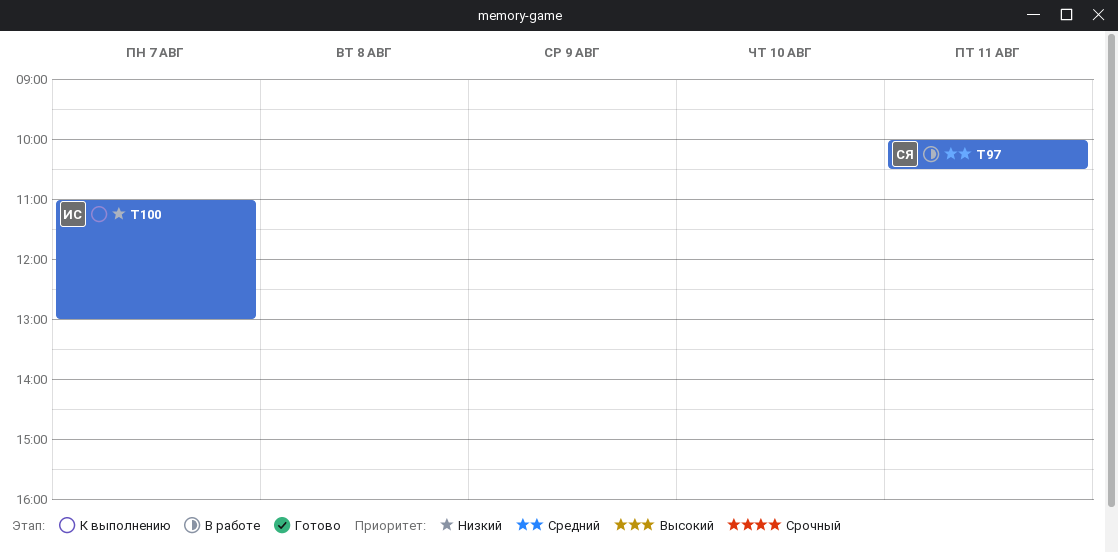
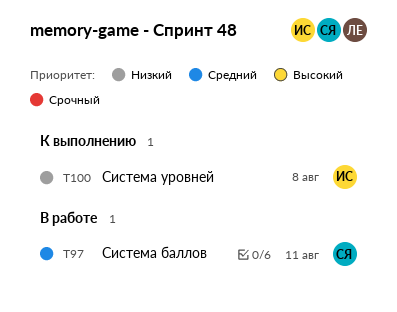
T100, day: Aug 7 -> Aug 8

